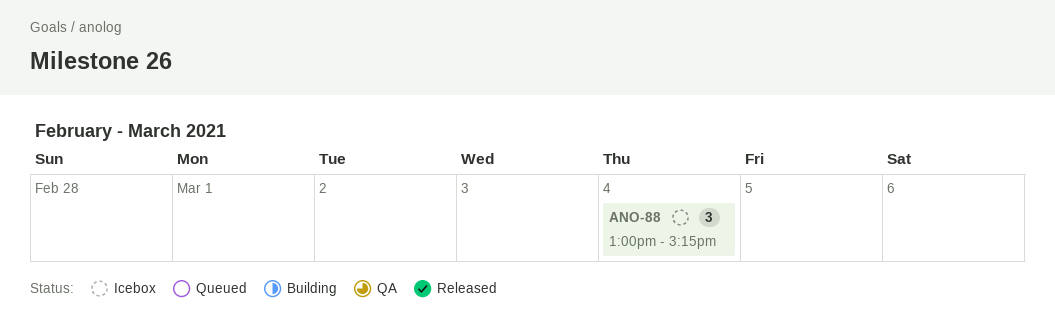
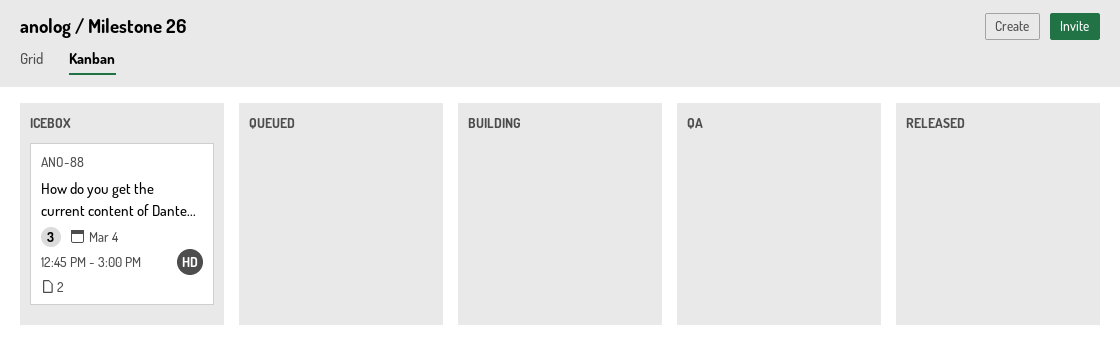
ANO-88, begins: 13:00 -> 12:45
ANO-88, ends: 15:15 -> 15:00

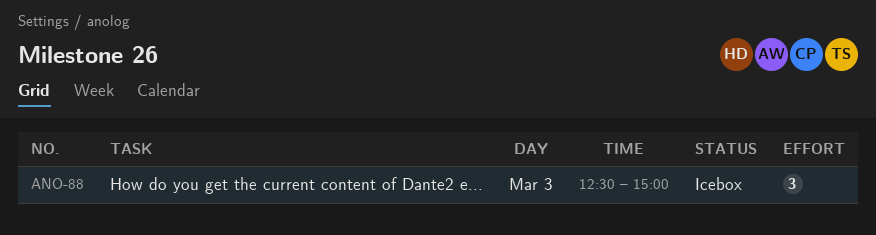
ANO-88, day: Mar 4 -> Mar 3
ANO-88, begins: 12:45 -> 12:30

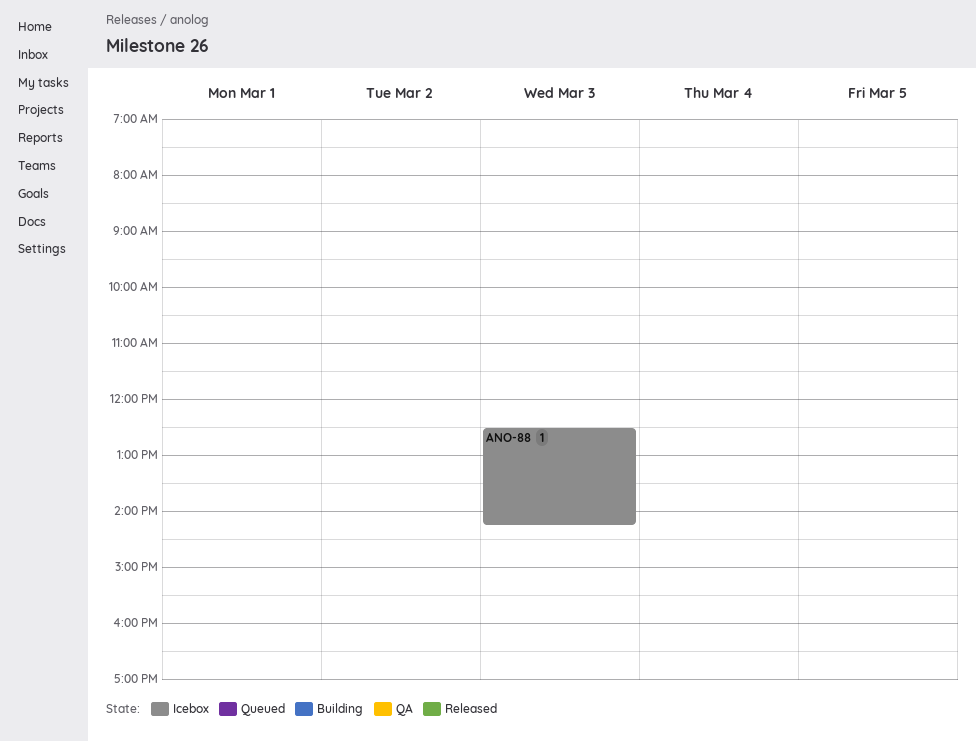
ANO-88, estimate: 3 -> 1
ANO-88, ends: 15:00 -> 14:15

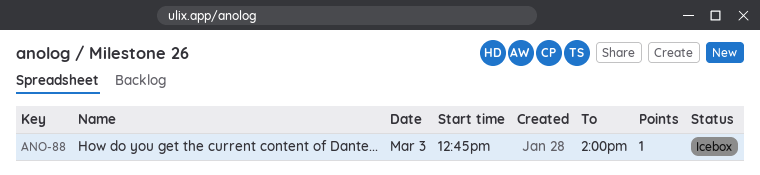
ANO-88, begins: 12:30 -> 12:45
ANO-88, ends: 14:15 -> 14:00

